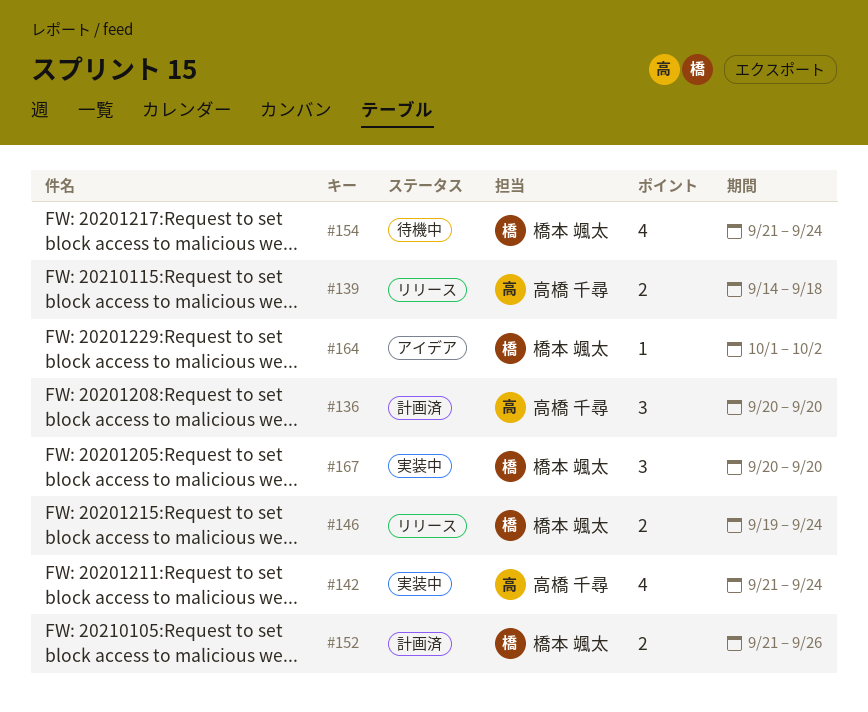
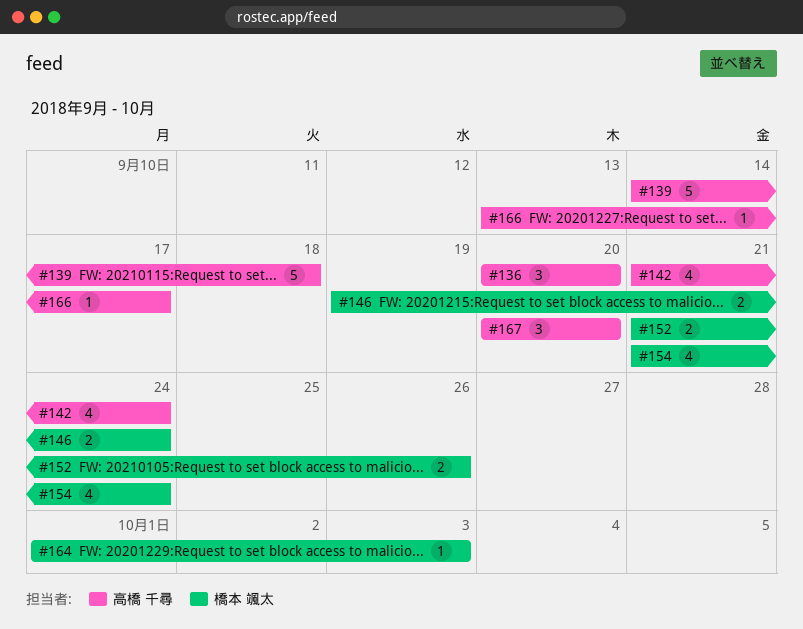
#139, estimate: 2 -> 5
#164, due: Oct 2 -> Oct 3
#166: none -> present
#167, owner: 橋本 颯太 -> 高橋 千尋

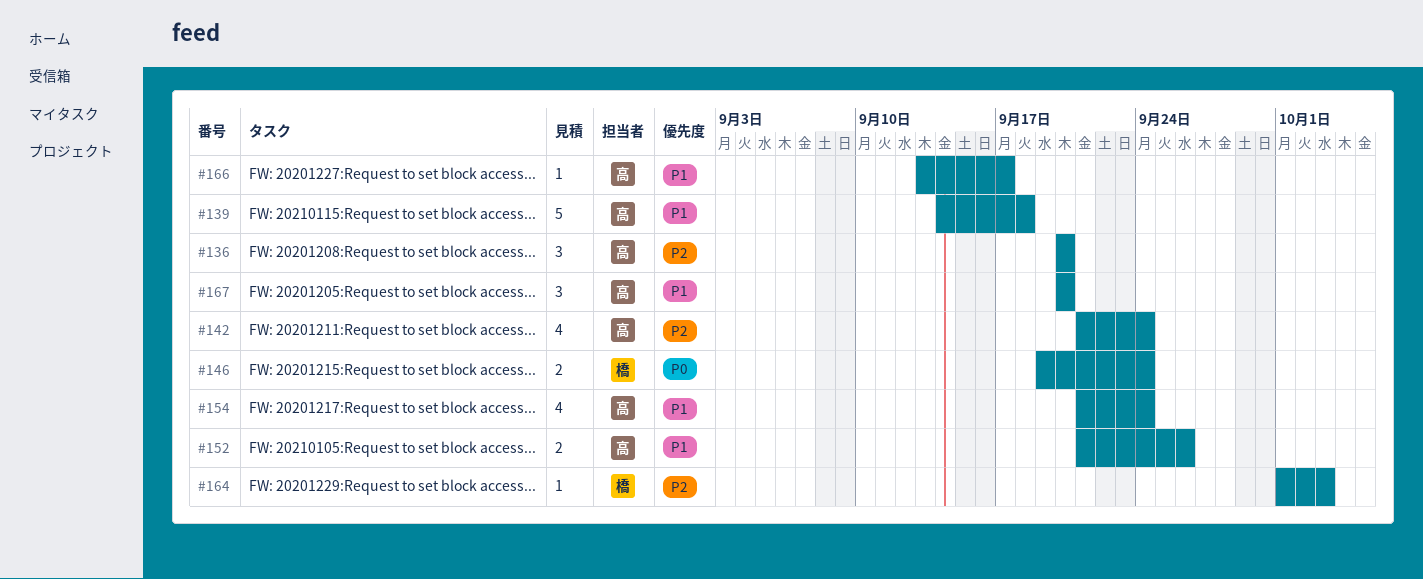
#152, owner: 橋本 颯太 -> 高橋 千尋
#154, owner: 橋本 颯太 -> 高橋 千尋

